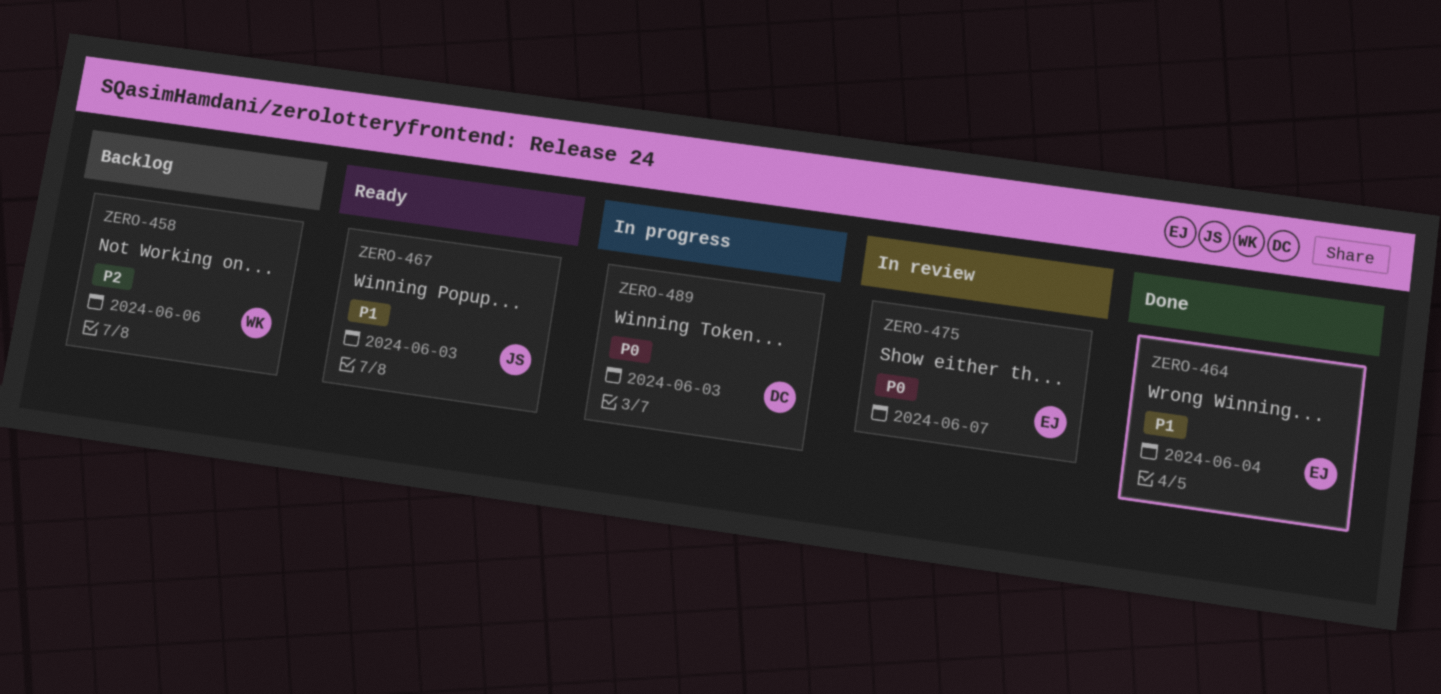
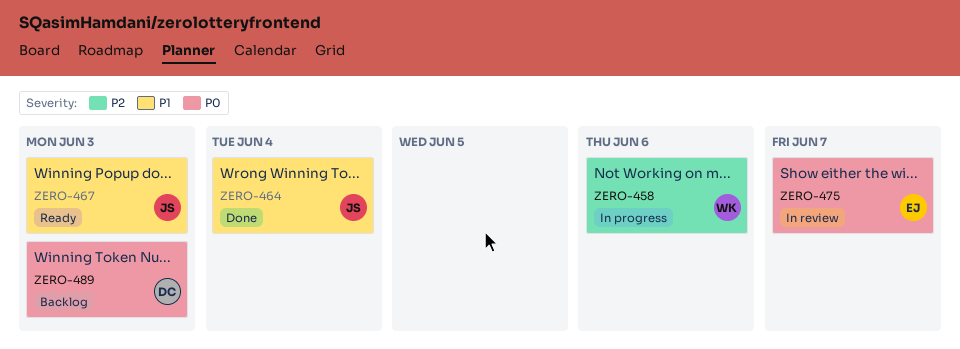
ZERO-458, status: Backlog -> In progress
ZERO-464, owner: EJ -> JS
ZERO-489, status: In progress -> Backlog

